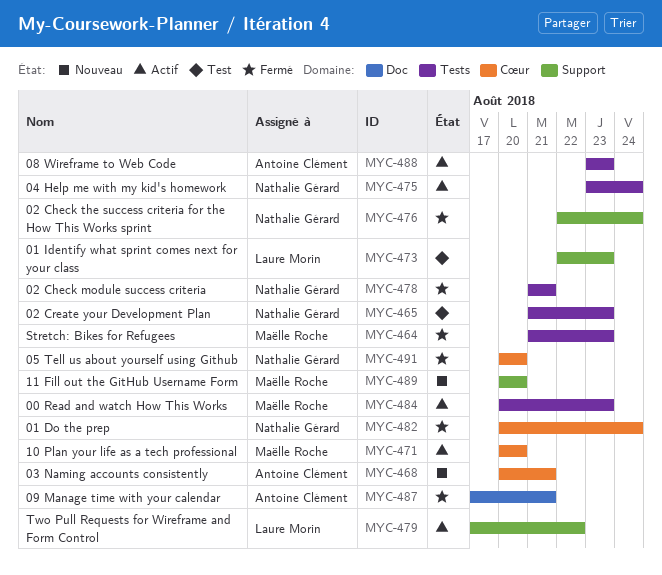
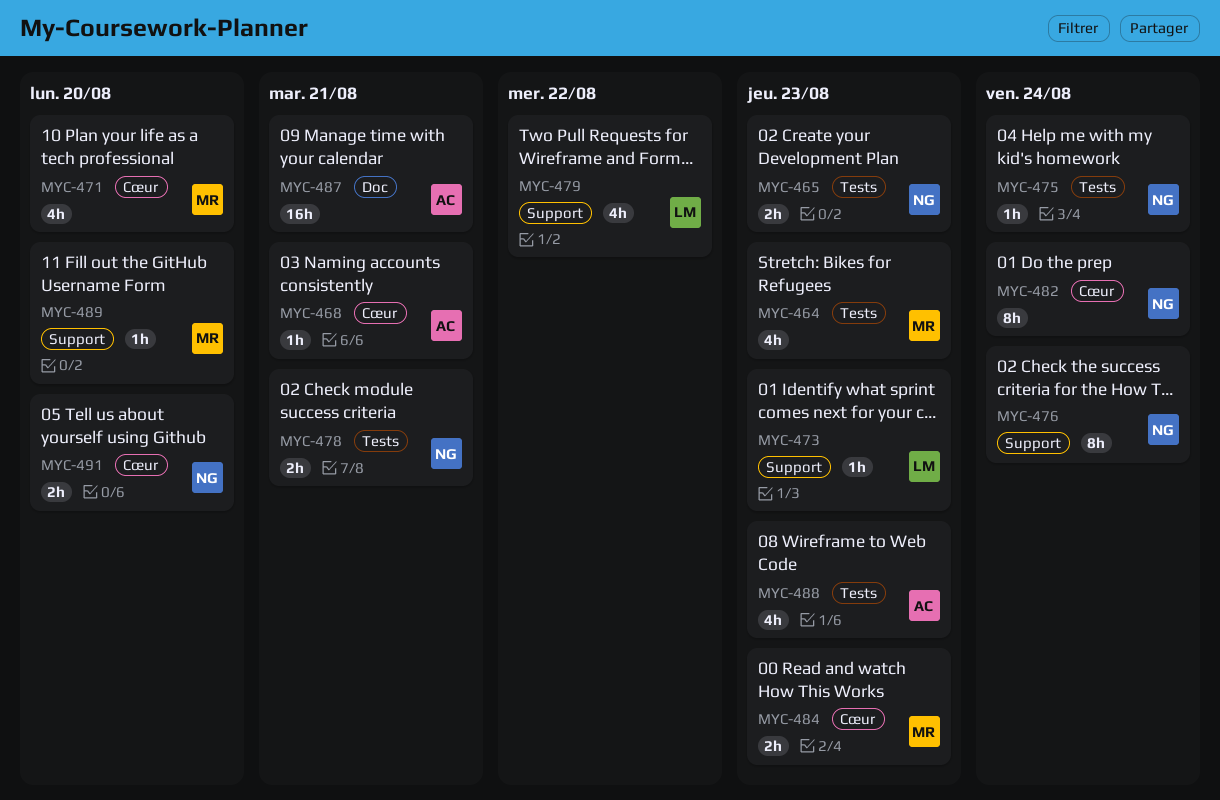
MYC-484, label: Tests -> Cœur

